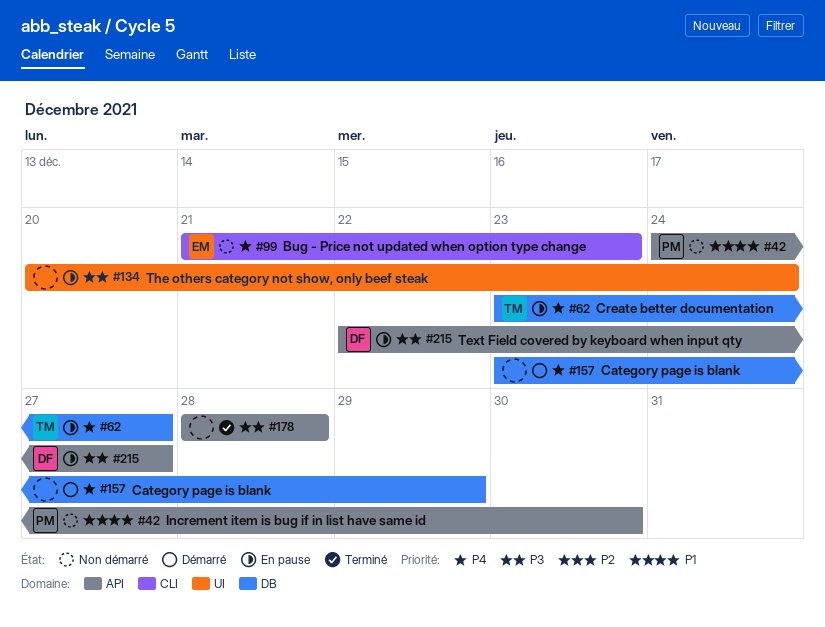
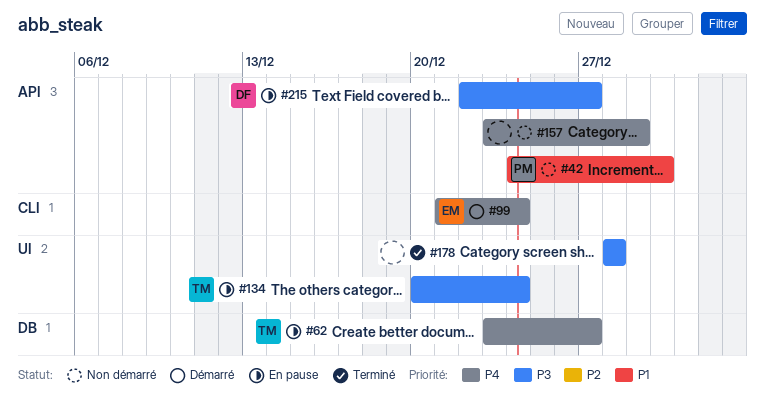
#99, status: Non démarré -> Démarré
#99, due: Dec 23 -> Dec 24
#134, owner: none -> TM
#157, status: Démarré -> Non démarré
#157, label: DB -> API
#178, label: API -> UI

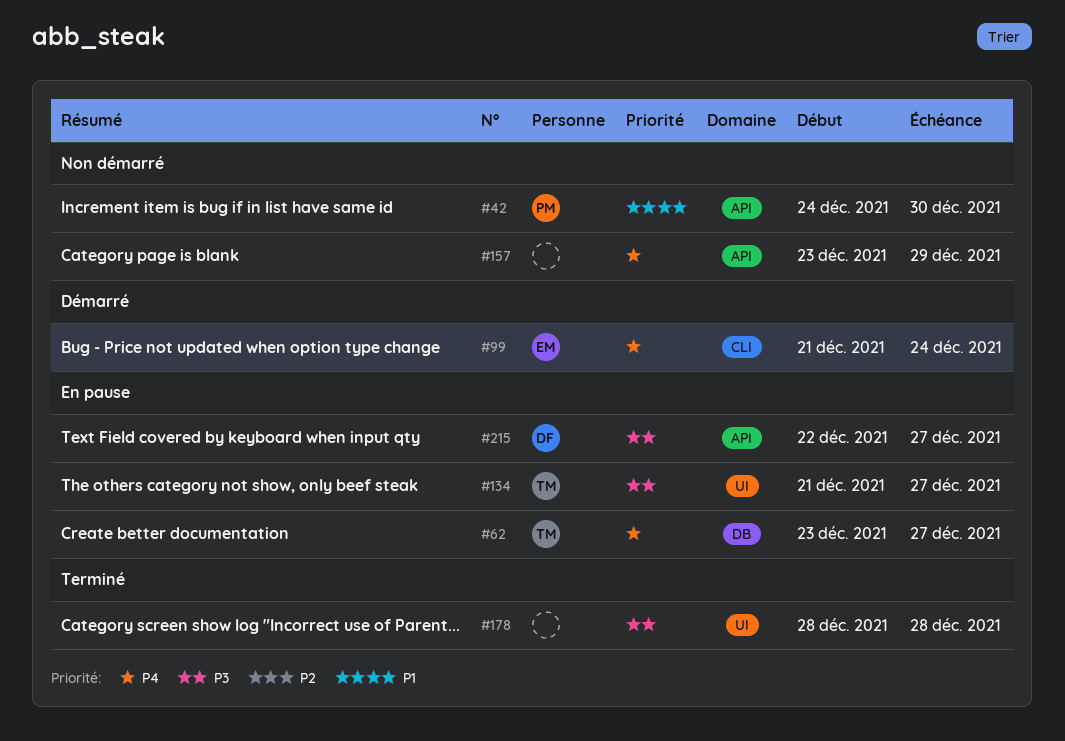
#134, start: Dec 20 -> Dec 21
#134, due: Dec 24 -> Dec 27

